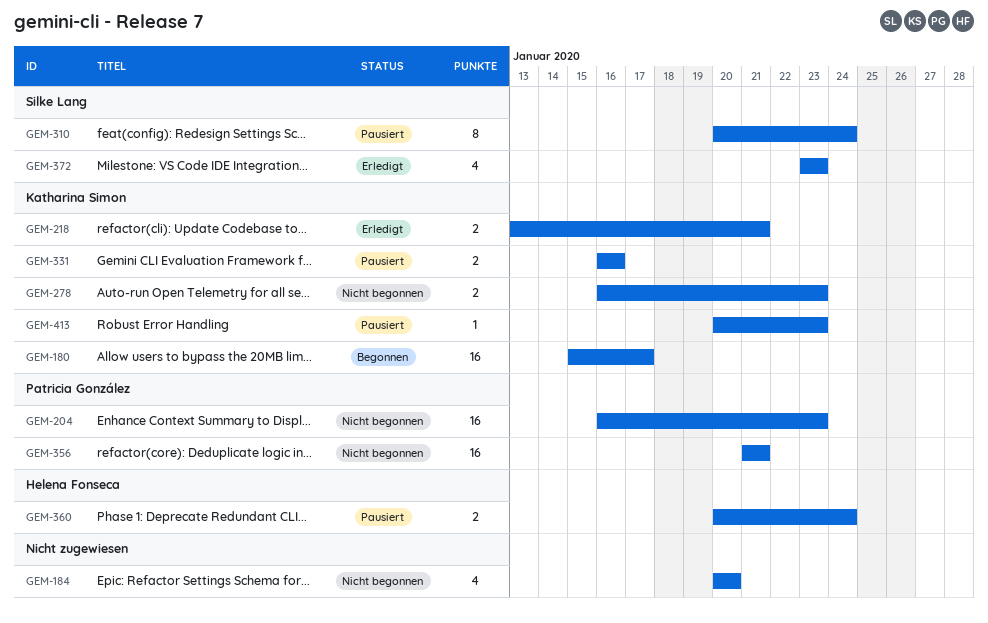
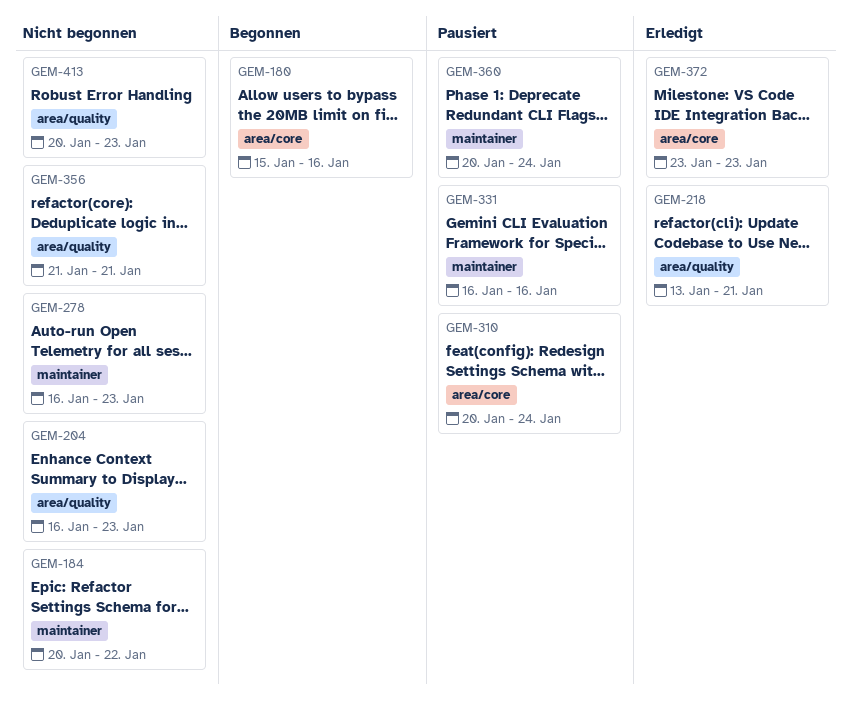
GEM-180, due: Jan 17 -> Jan 16
GEM-184, due: Jan 20 -> Jan 22
GEM-413, status: Pausiert -> Nicht begonnen

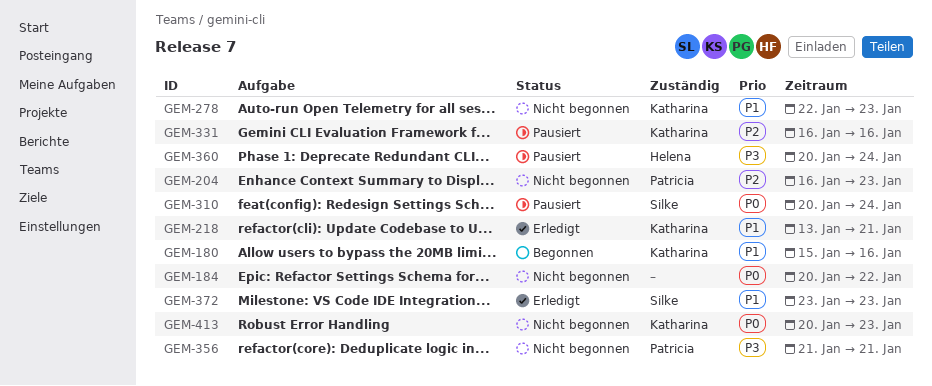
GEM-278, start: Jan 16 -> Jan 22

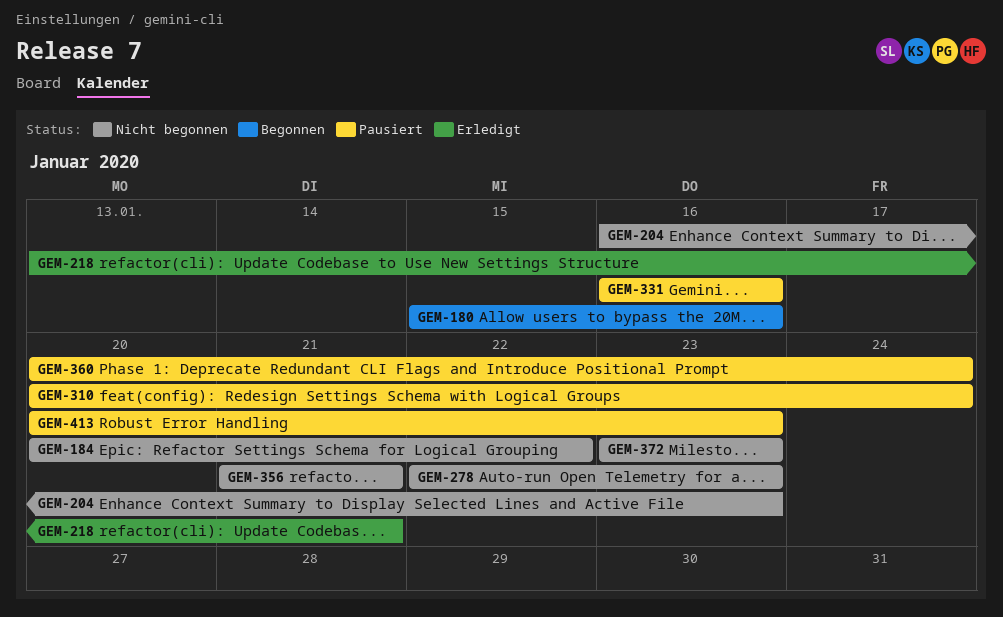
GEM-372, status: Erledigt -> Nicht begonnen
GEM-413, status: Nicht begonnen -> Pausiert

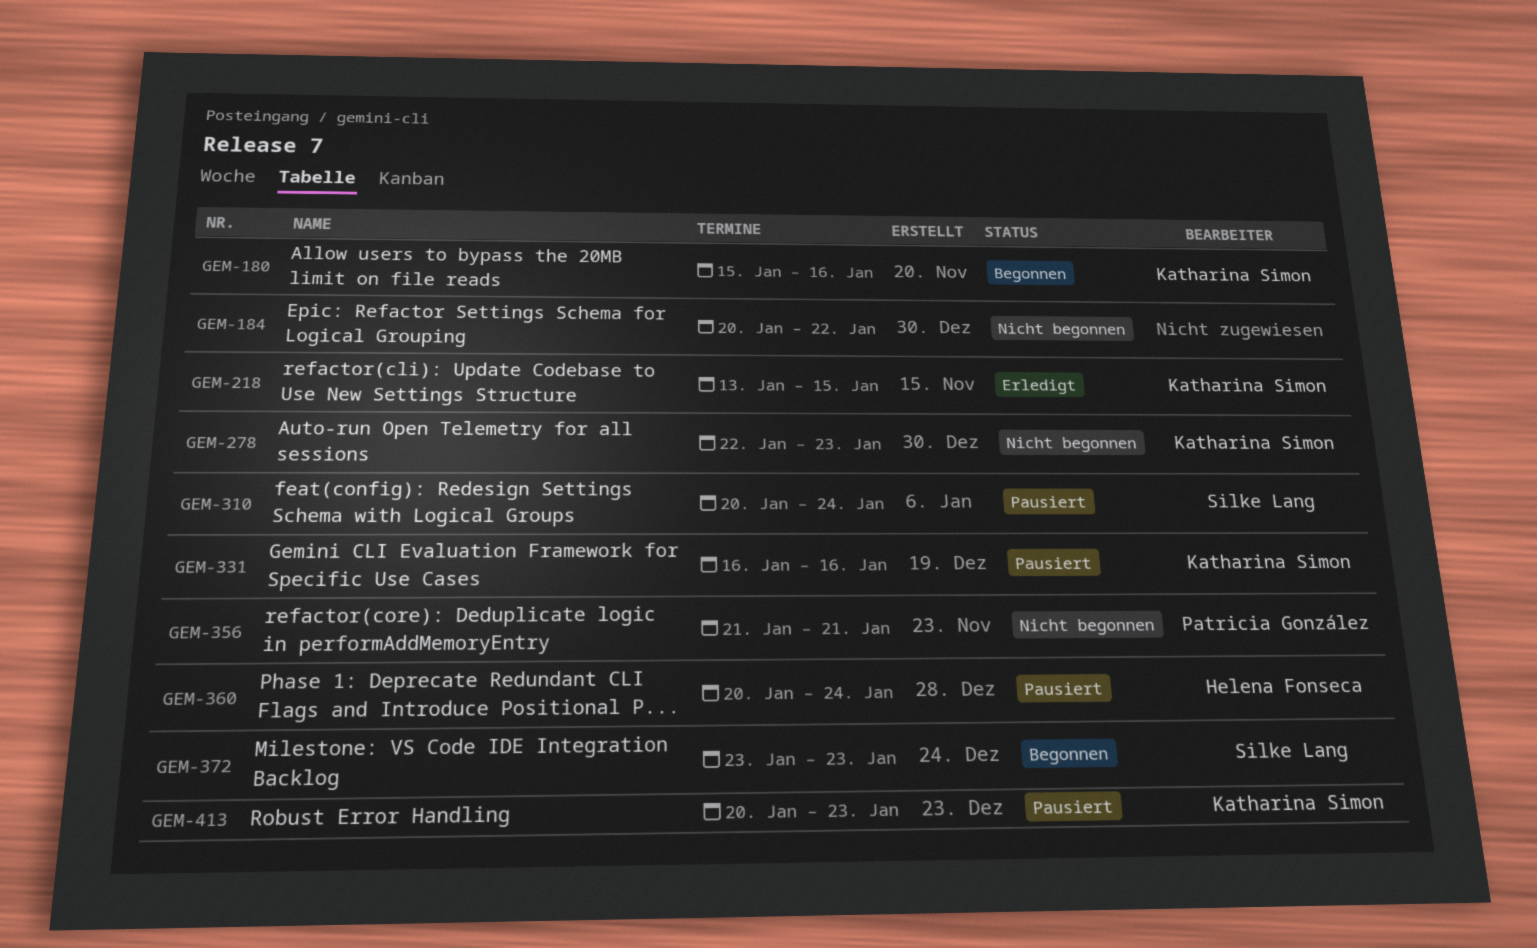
GEM-204: present -> none
GEM-218, due: Jan 21 -> Jan 15
GEM-372, status: Nicht begonnen -> Begonnen

